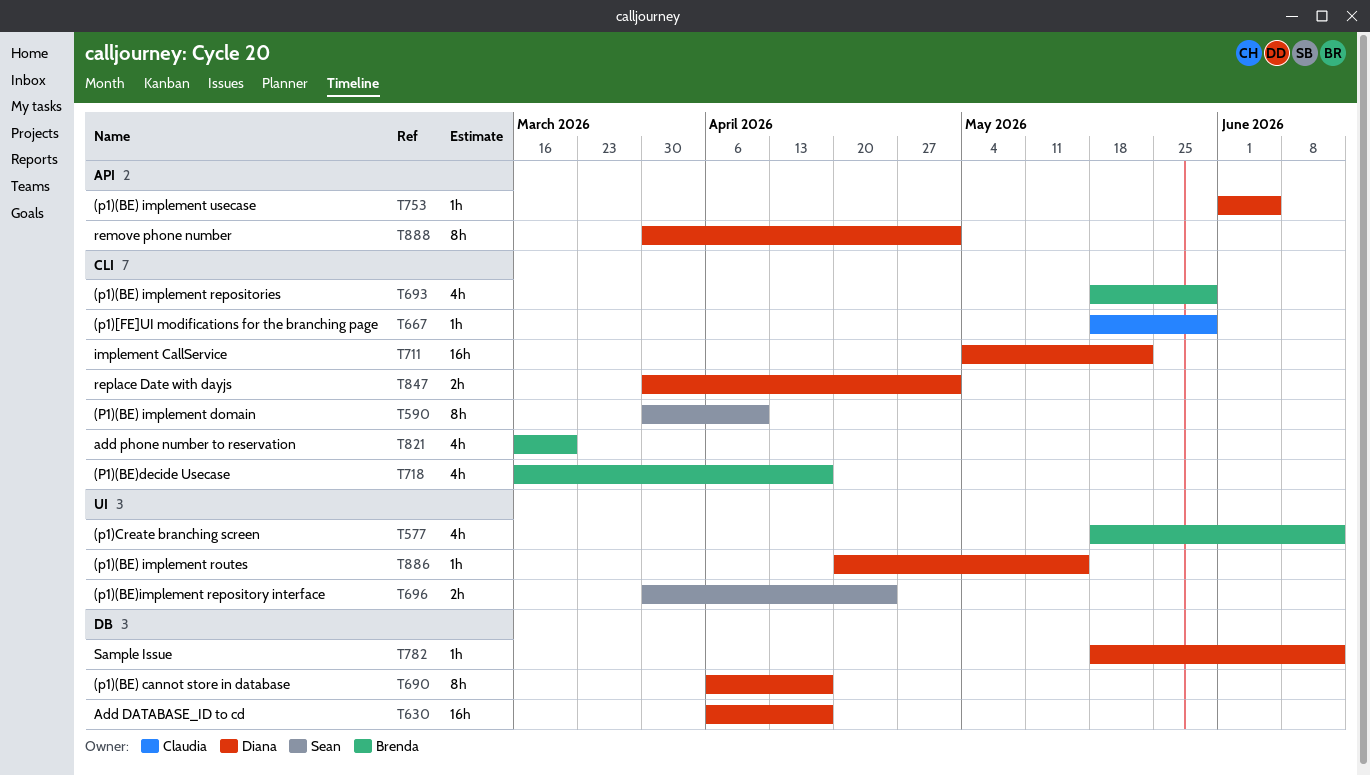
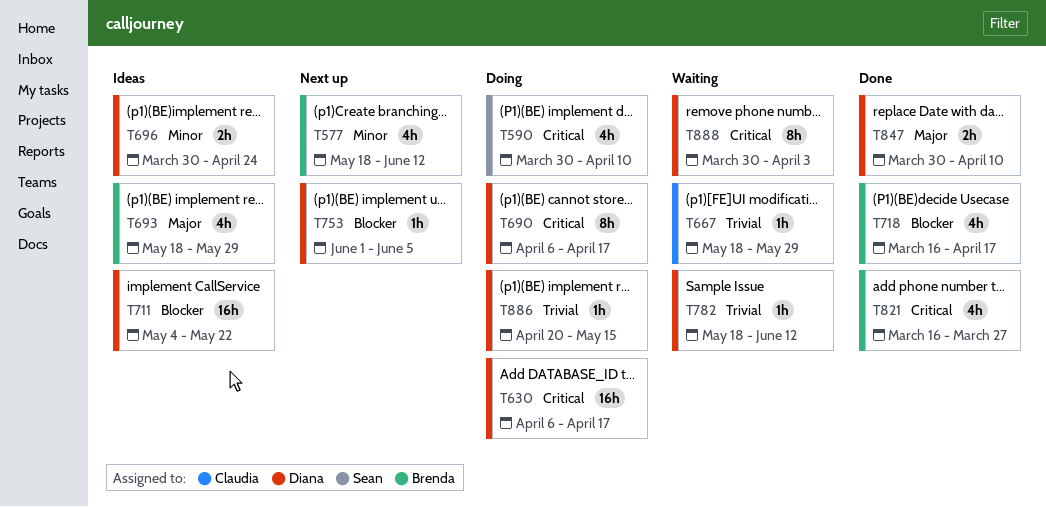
T590, estimate: 8h -> 4h
T696, owner: Sean -> Diana
T821, due: Mar 20 -> Mar 27
T847, due: May 1 -> Apr 10
T888, due: May 1 -> Apr 3

